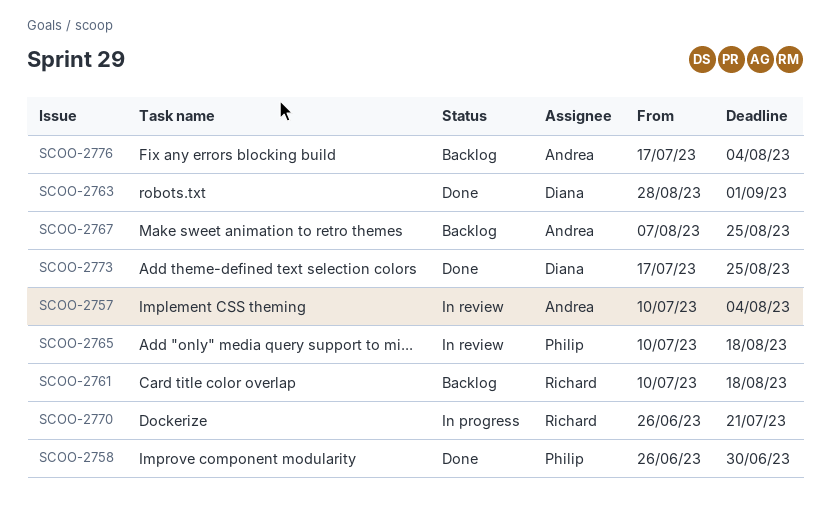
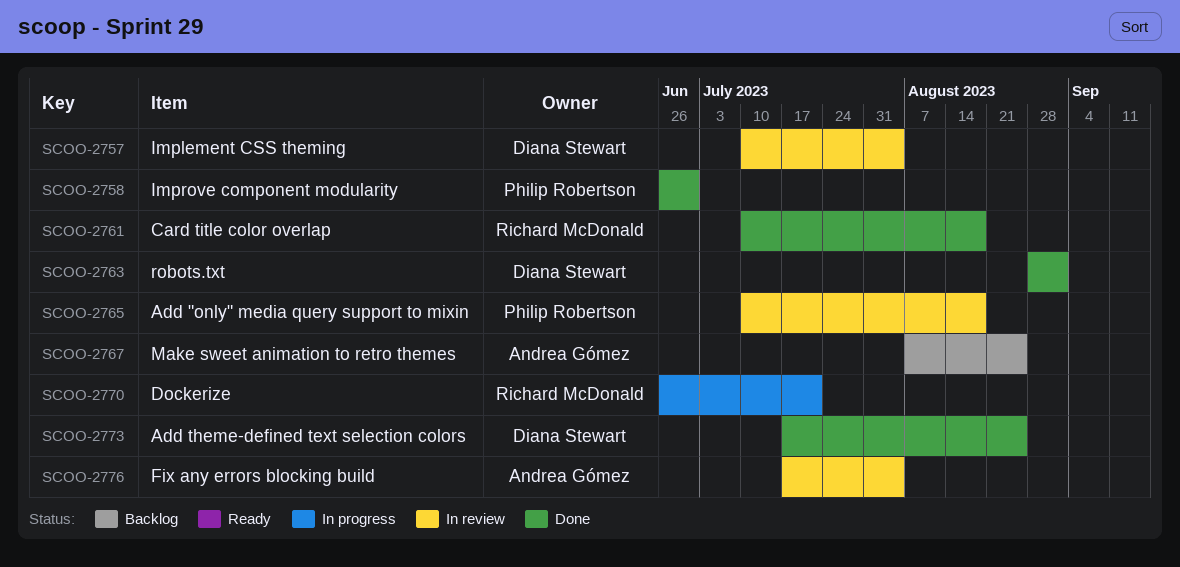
SCOO-2757, owner: Andrea Gómez -> Diana Stewart
SCOO-2761, status: Backlog -> Done
SCOO-2776, status: Backlog -> In review

